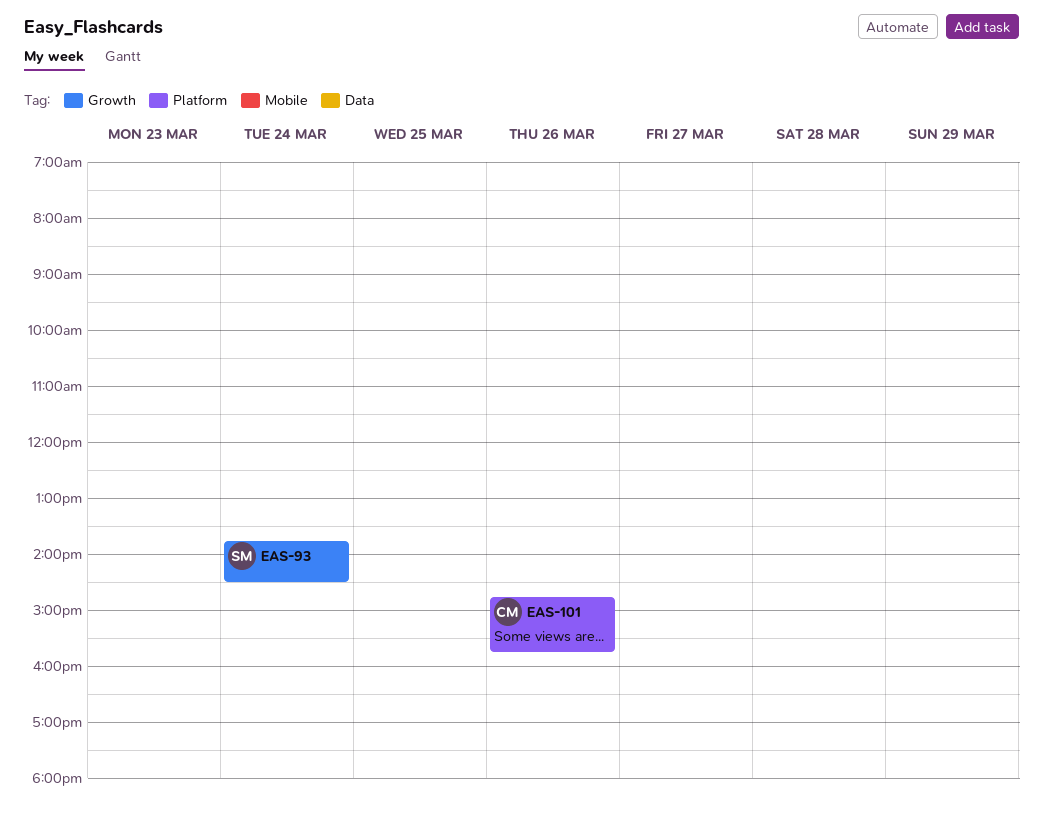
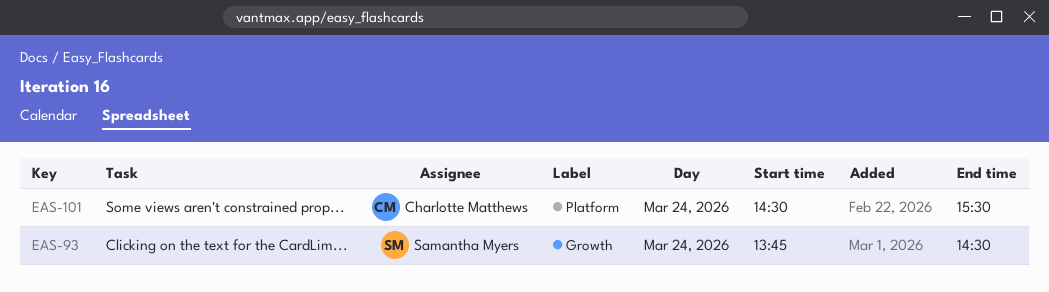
EAS-101, day: Mar 26 -> Mar 24
EAS-101, begins: 14:45 -> 14:30
EAS-101, ends: 15:45 -> 15:30

